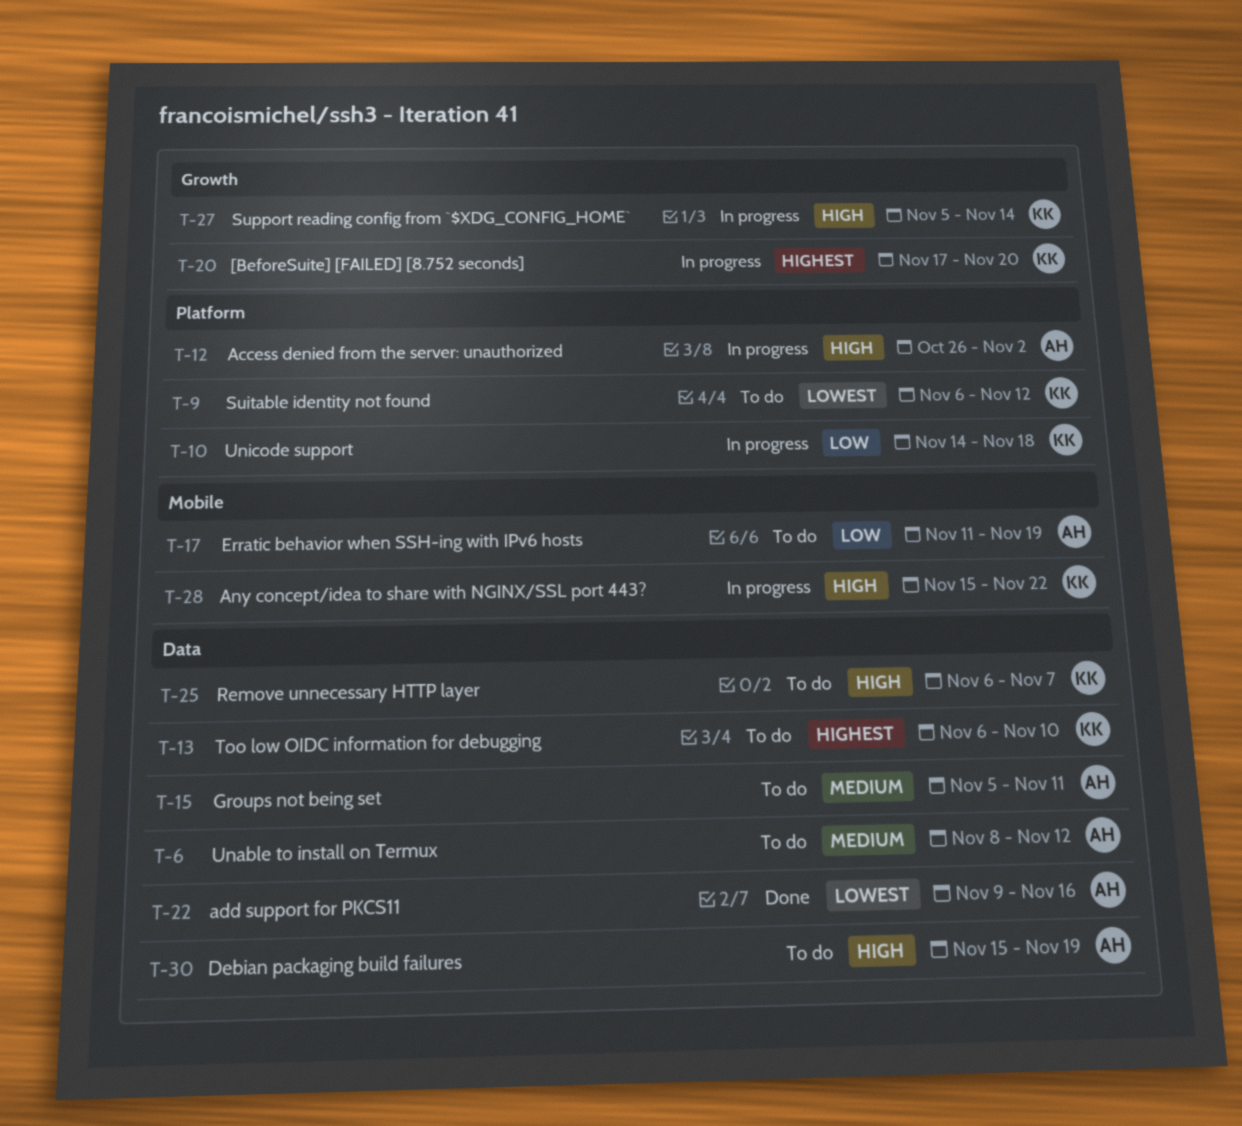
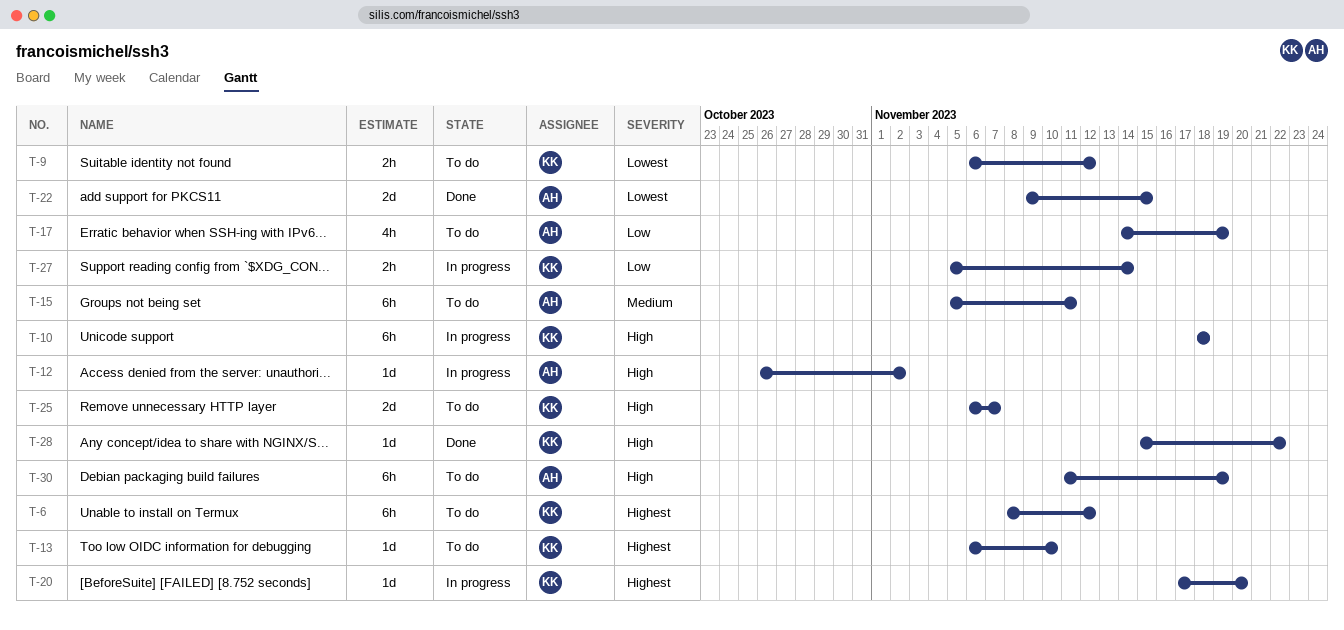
T-6, owner: AH -> KK
T-6, priority: Medium -> Highest
T-10, priority: Low -> High
T-10, start: Nov 14 -> Nov 18
T-17, start: Nov 11 -> Nov 14
T-22, due: Nov 16 -> Nov 15
T-27, priority: High -> Low
T-28, status: In progress -> Done
T-30, start: Nov 15 -> Nov 11

